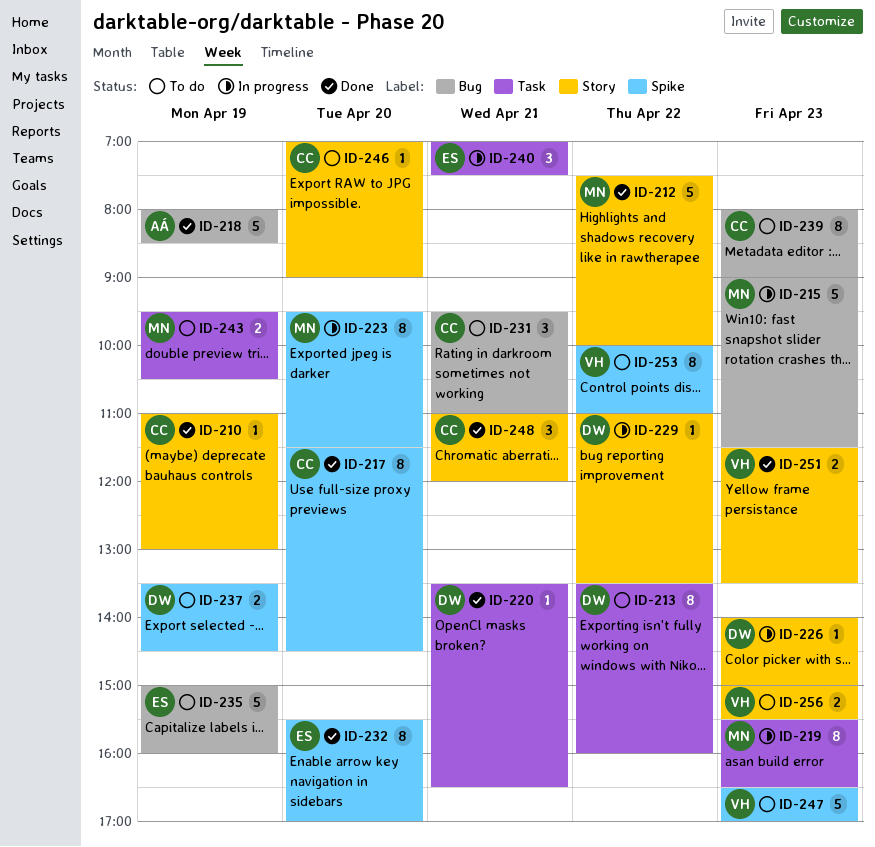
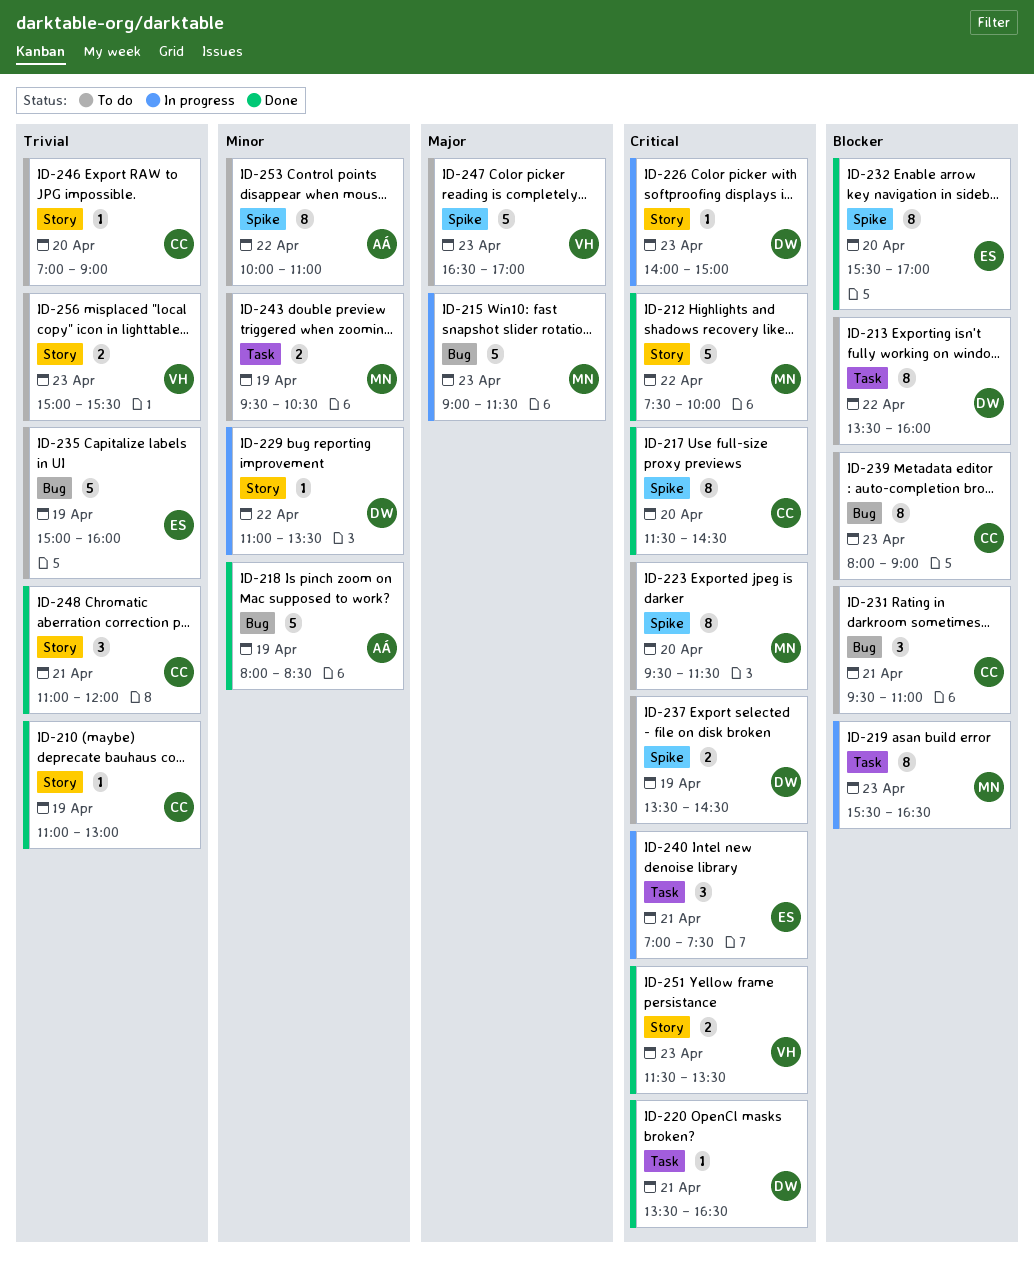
ID-223, status: In progress -> To do
ID-253, owner: VH -> AÁ

